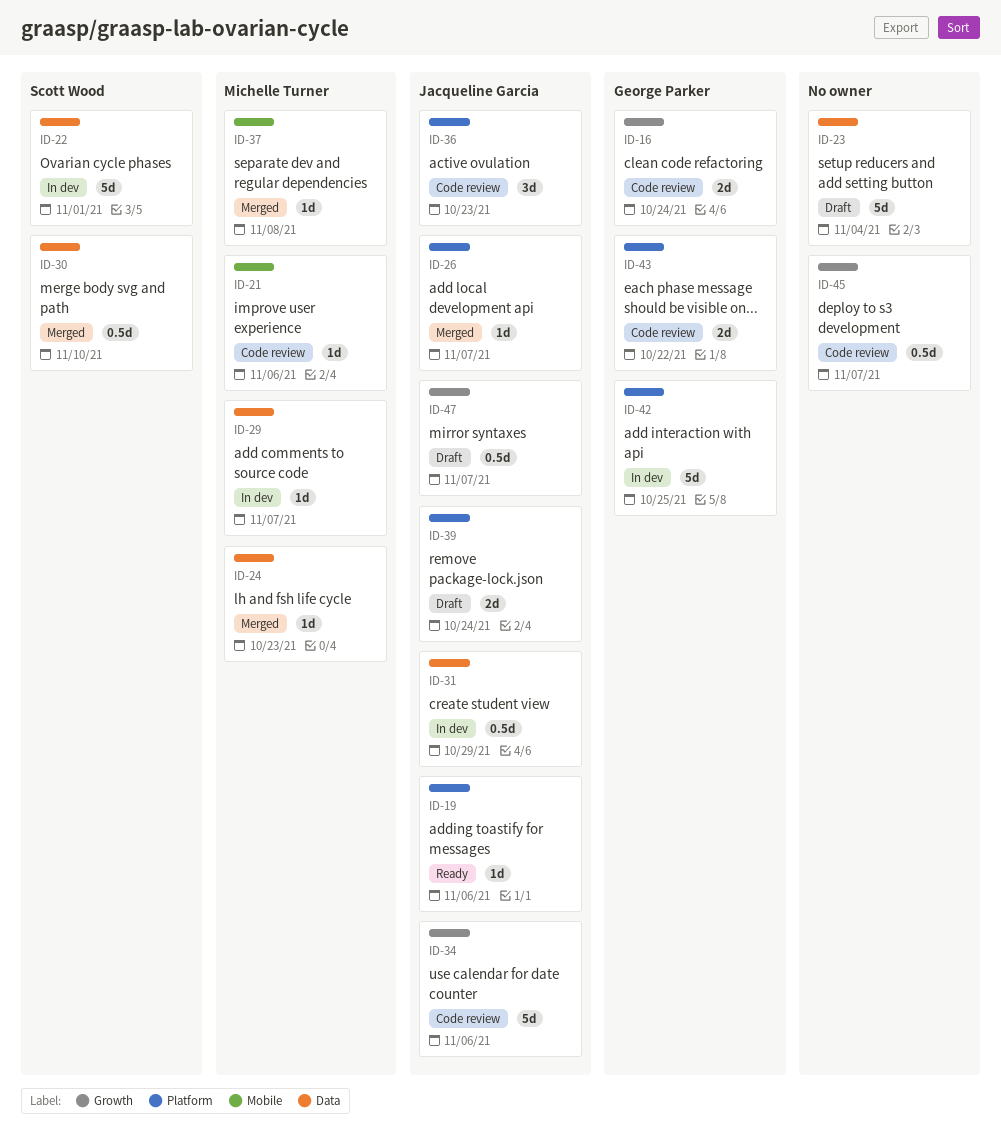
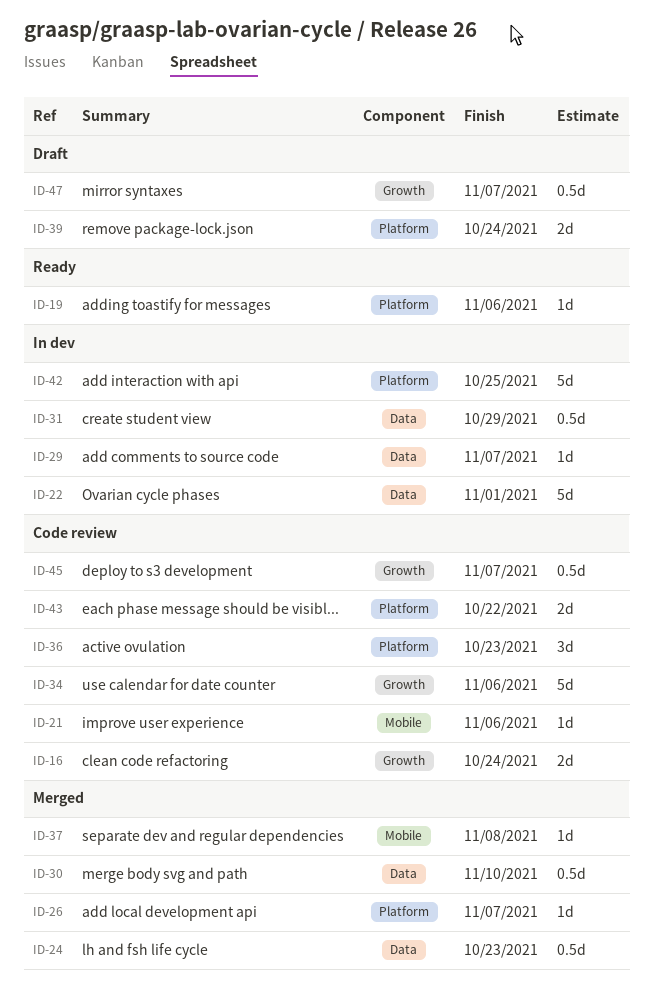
ID-23: present -> none
ID-24, estimate: 1d -> 0.5d

